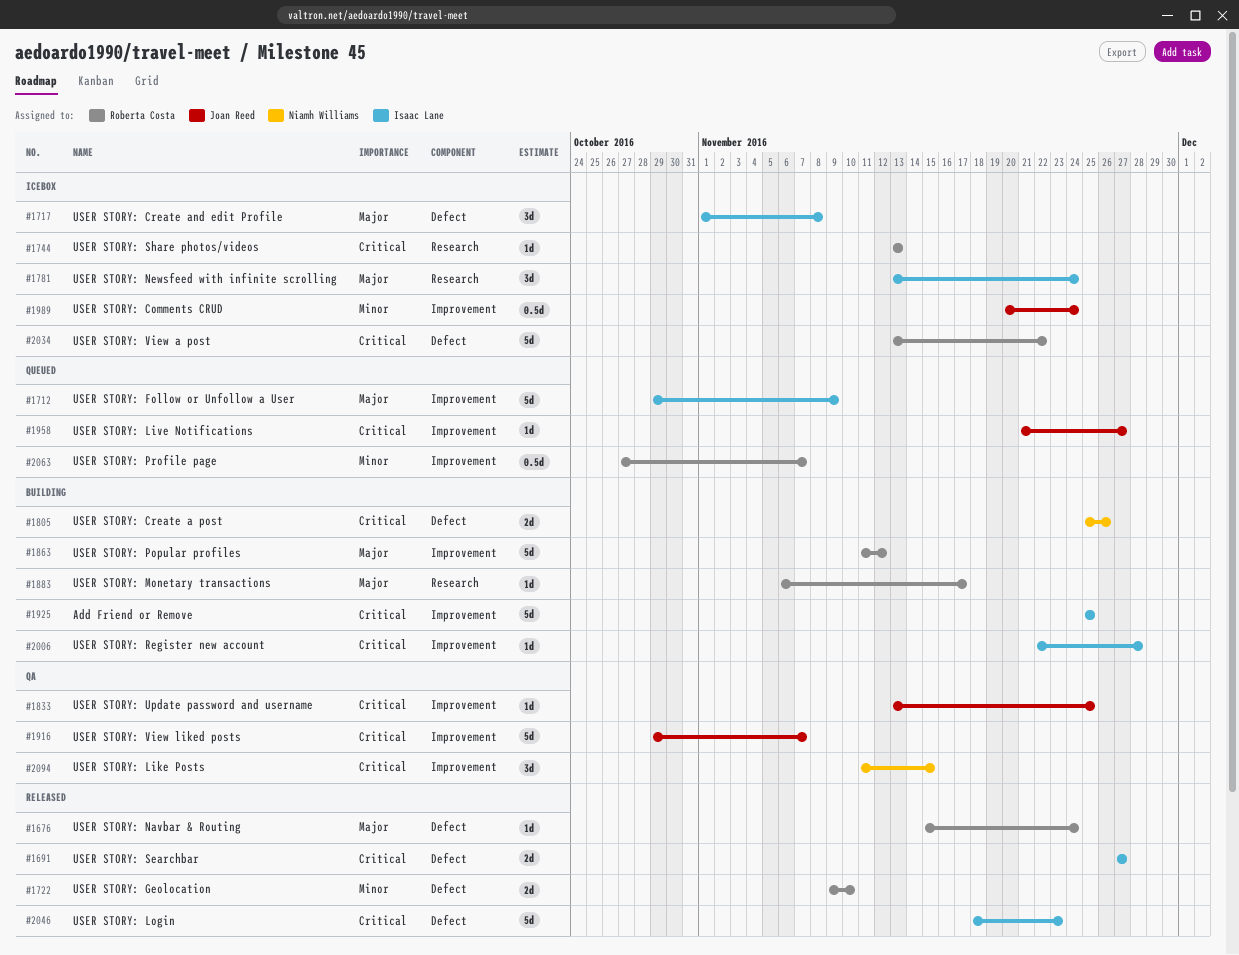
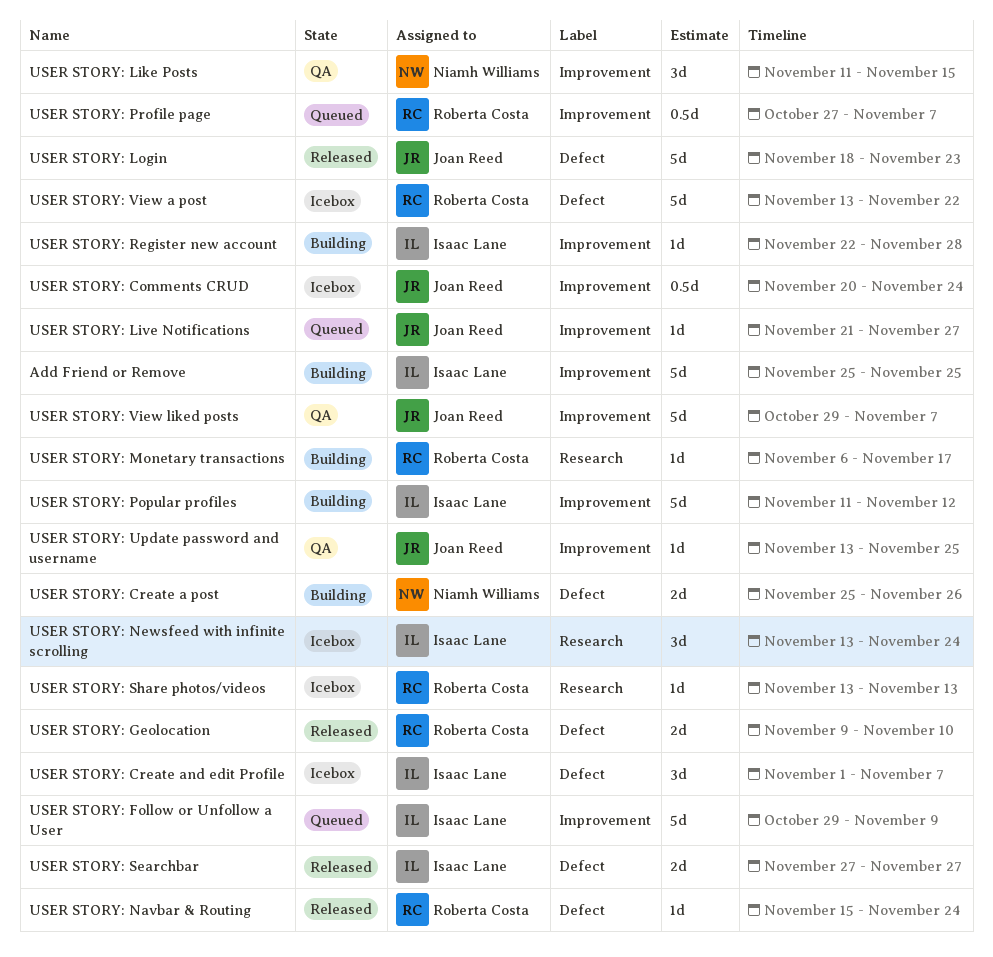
USER STORY: Create and edit Profile, due: Nov 8 -> Nov 7
USER STORY: Login, owner: Isaac Lane -> Joan Reed
USER STORY: Popular profiles, owner: Roberta Costa -> Isaac Lane

